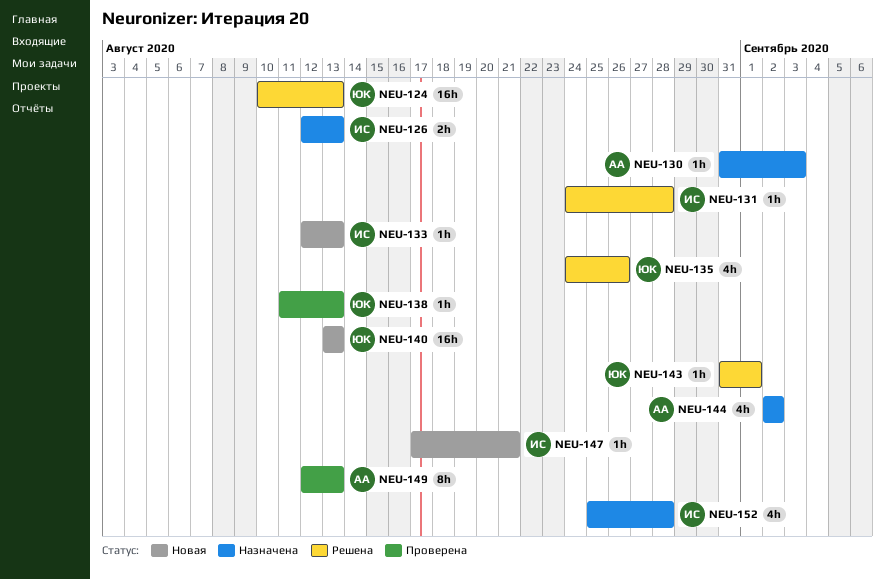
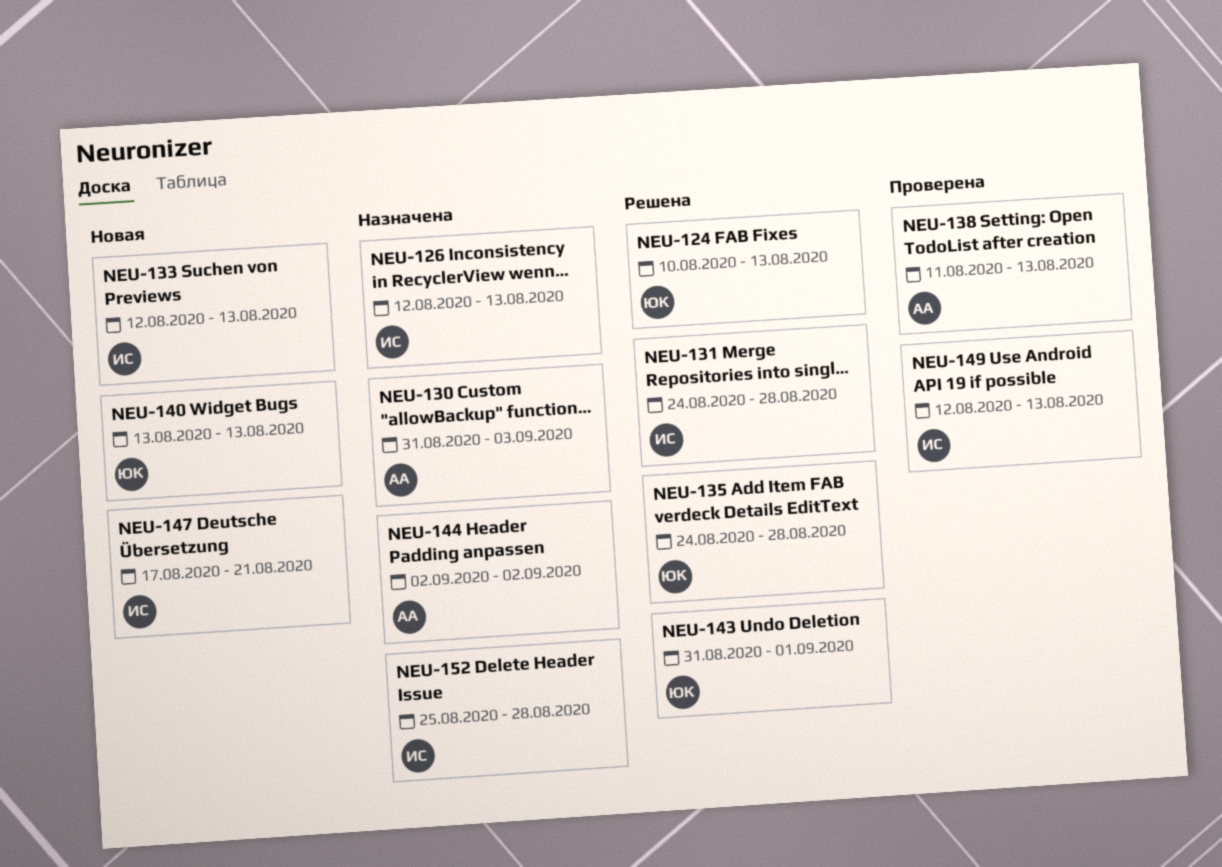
NEU-135, due: Aug 26 -> Aug 28
NEU-138, owner: ЮК -> АА
NEU-149, owner: АА -> ИС

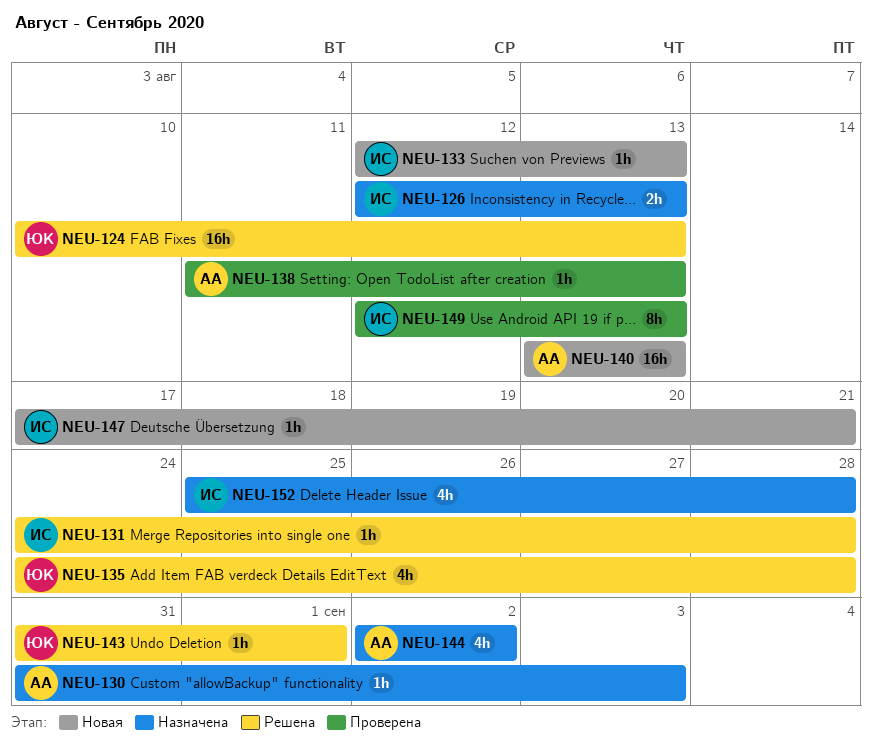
NEU-140, owner: ЮК -> АА

